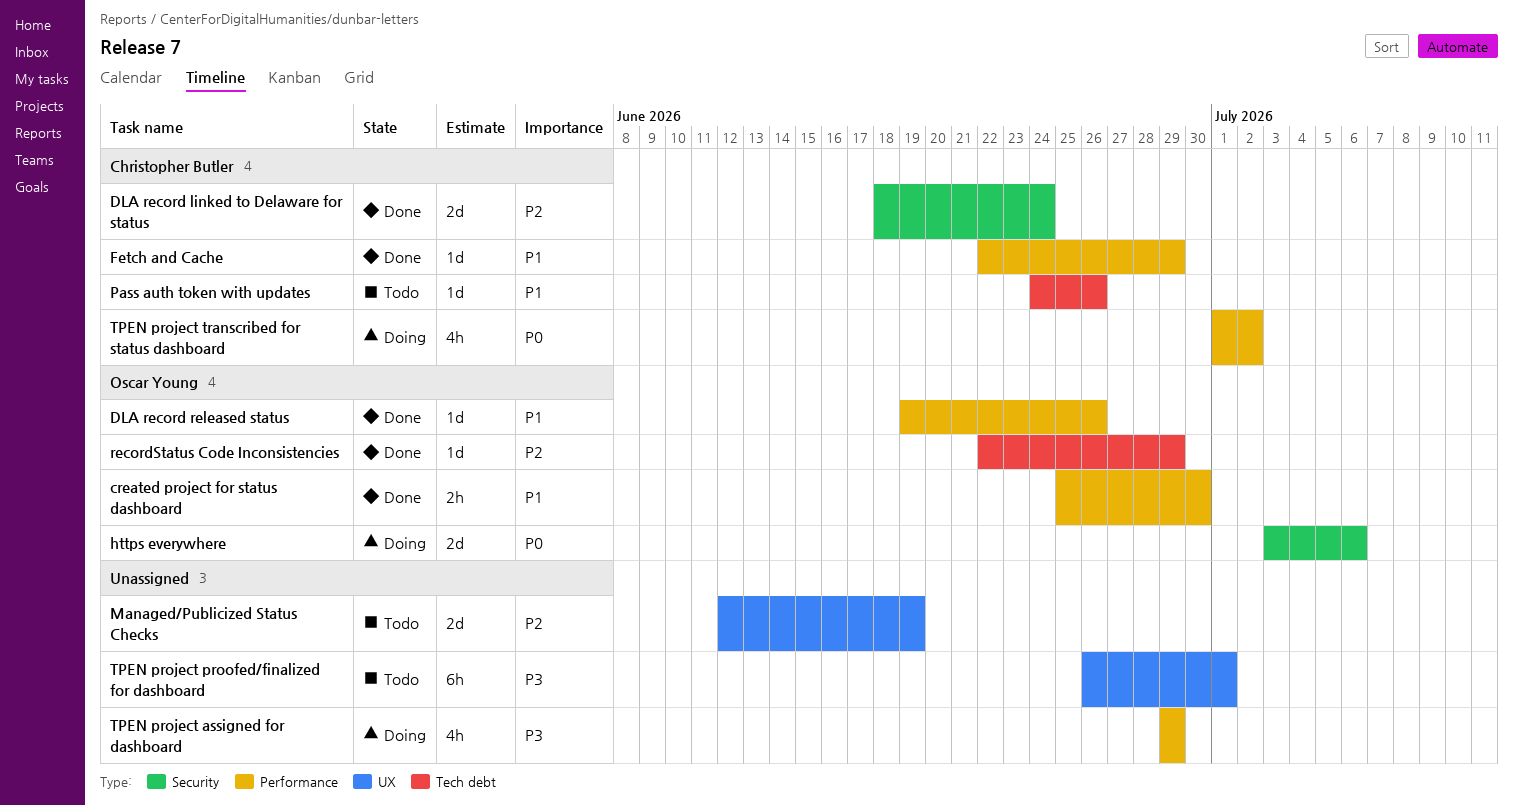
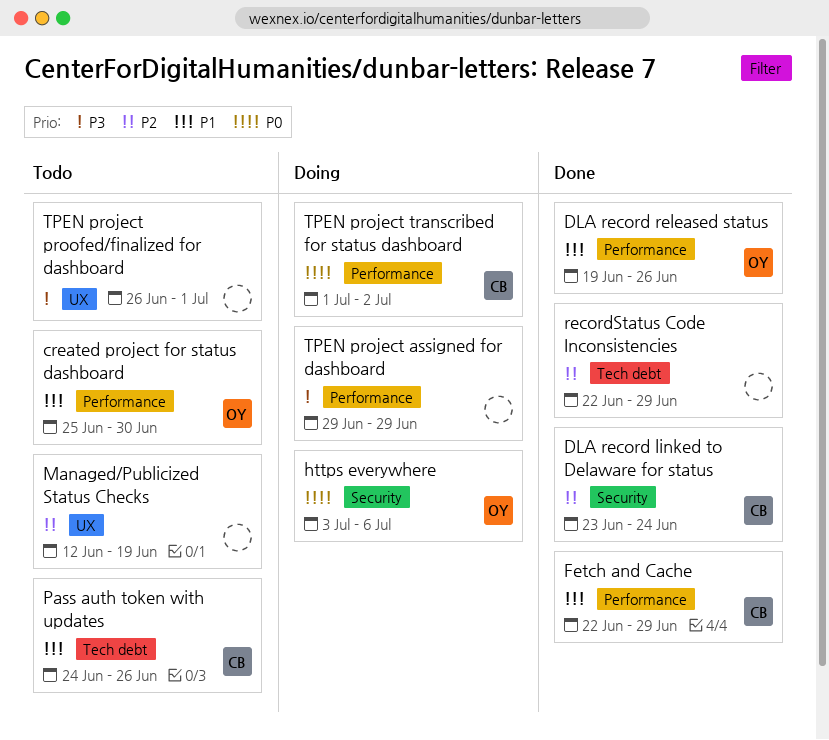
created project for status dashboard, status: Done -> Todo
DLA record linked to Delaware for status, start: Jun 18 -> Jun 23
recordStatus Code Inconsistencies, owner: Oscar Young -> none

